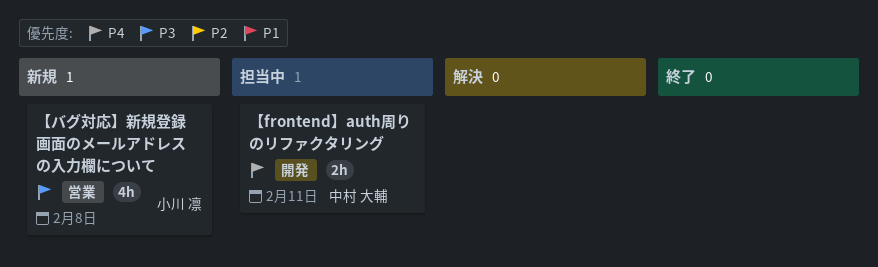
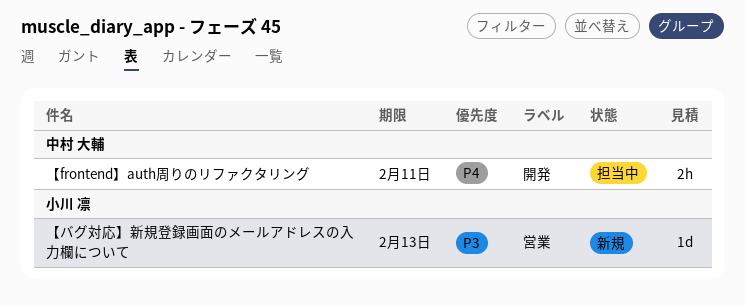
【バグ対応】新規登録画面のメールアドレスの入力欄について, estimate: 4h -> 1d
【バグ対応】新規登録画面のメールアドレスの入力欄について, due: Feb 8 -> Feb 13

